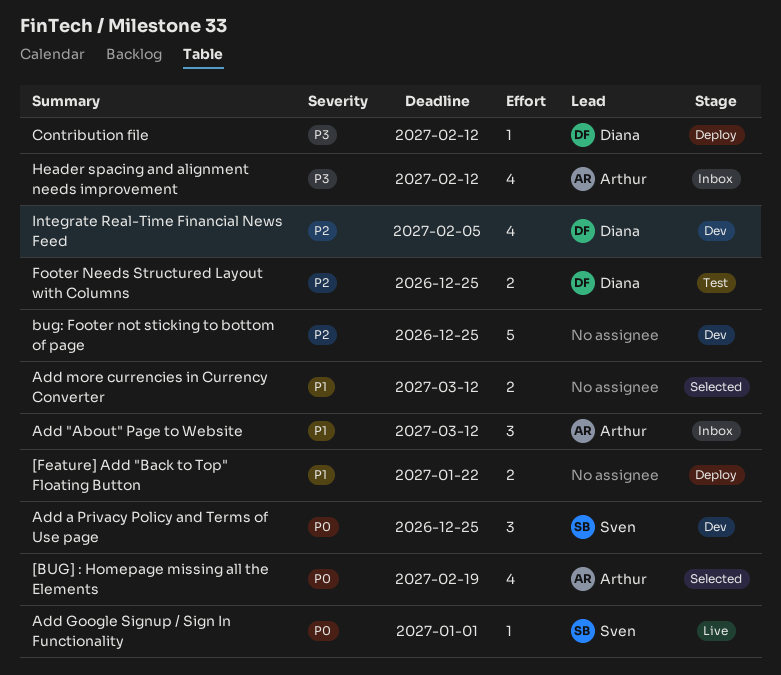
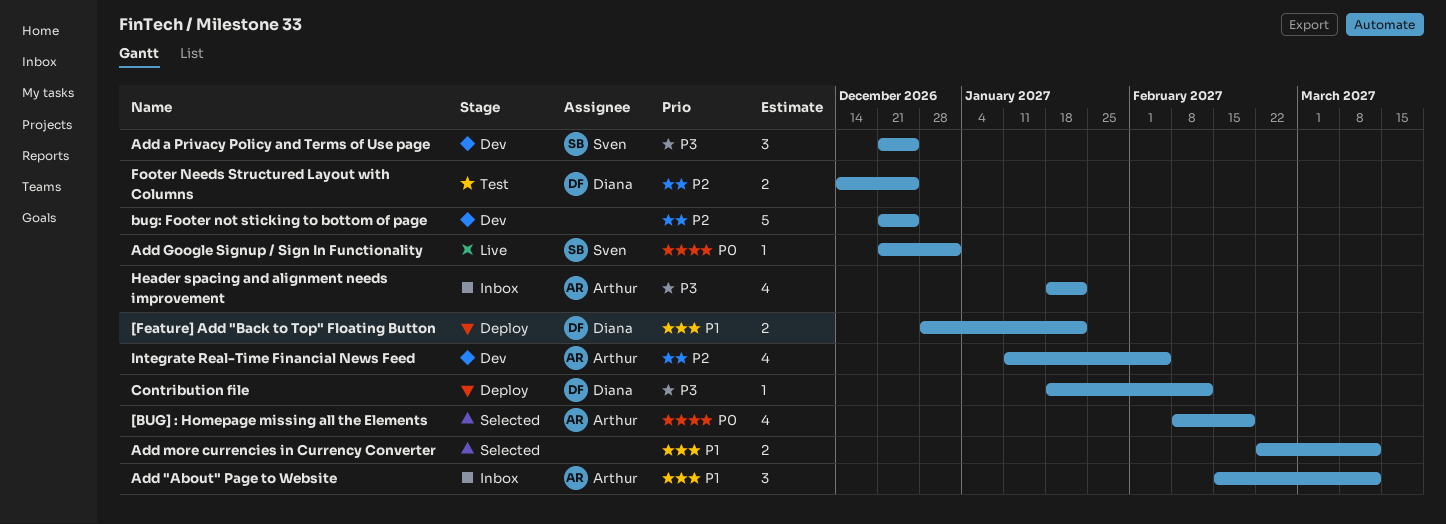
[Feature] Add "Back to Top" Floating Button, owner: none -> Diana
Add a Privacy Policy and Terms of Use page, priority: P0 -> P3
Header spacing and alignment needs improvement, due: Feb 12 -> Jan 22
Integrate Real-Time Financial News Feed, owner: Diana -> Arthur

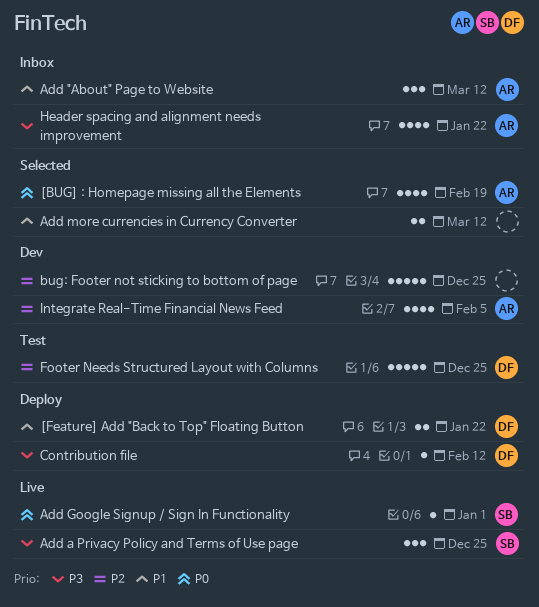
Add a Privacy Policy and Terms of Use page, status: Dev -> Live
Footer Needs Structured Layout with Columns, estimate: 2 -> 5

